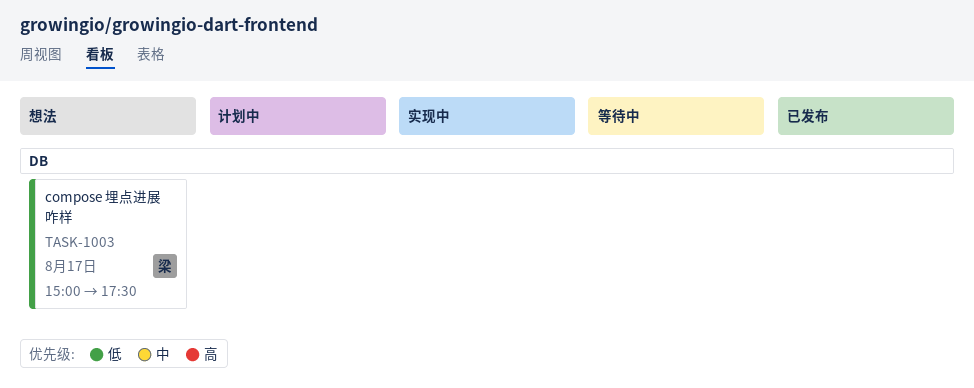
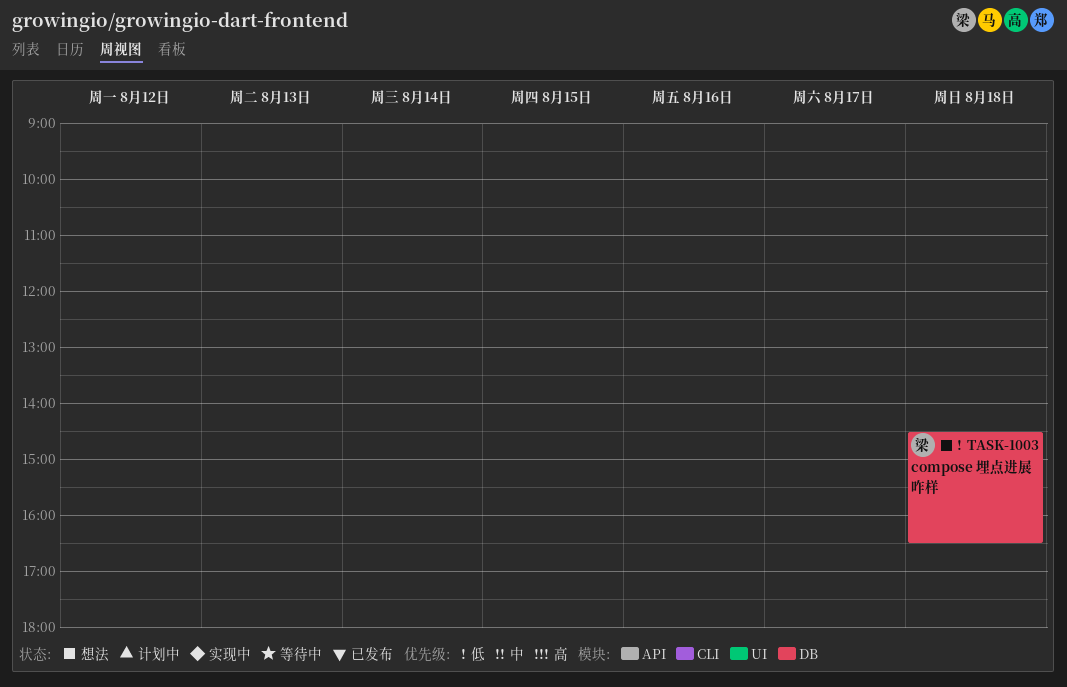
TASK-1003, day: Aug 17 -> Aug 18
TASK-1003, begins: 15:00 -> 14:30
TASK-1003, ends: 17:30 -> 16:30

